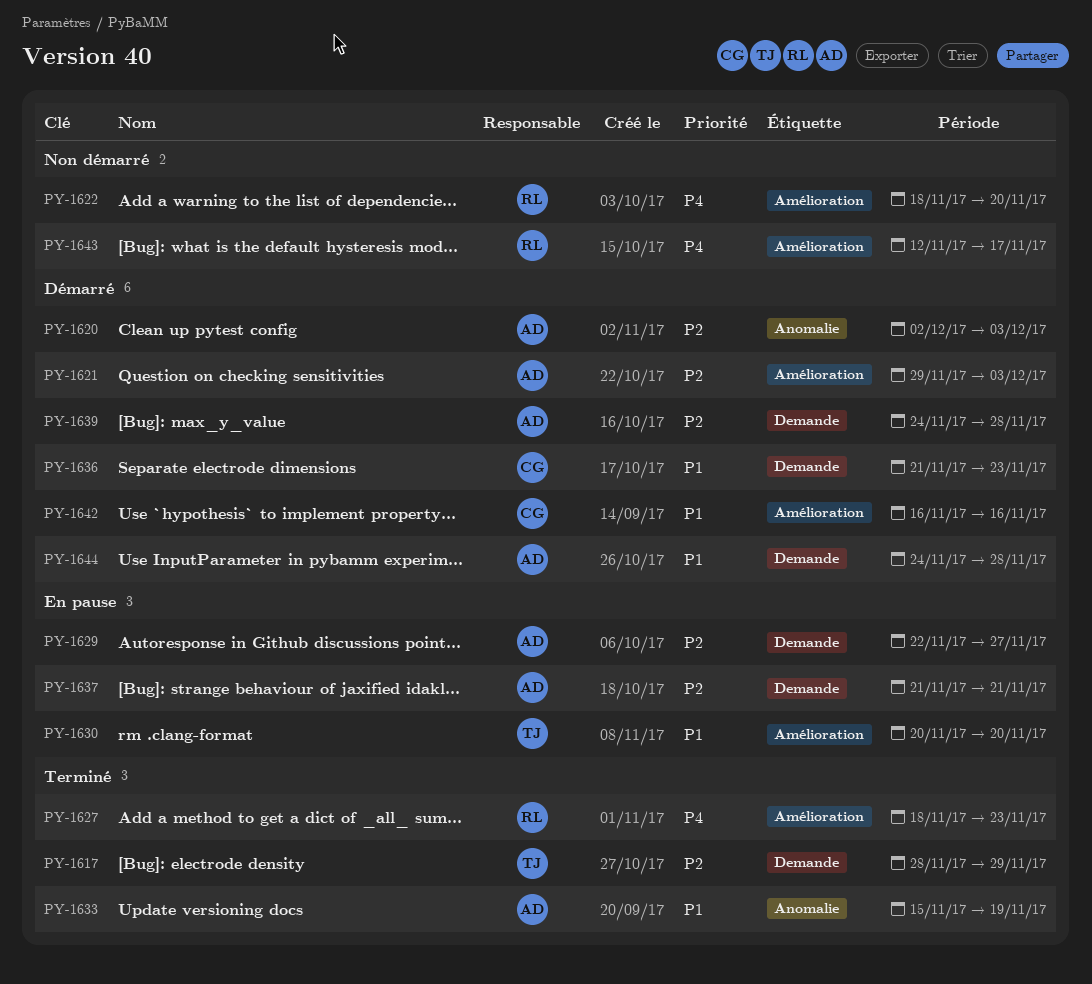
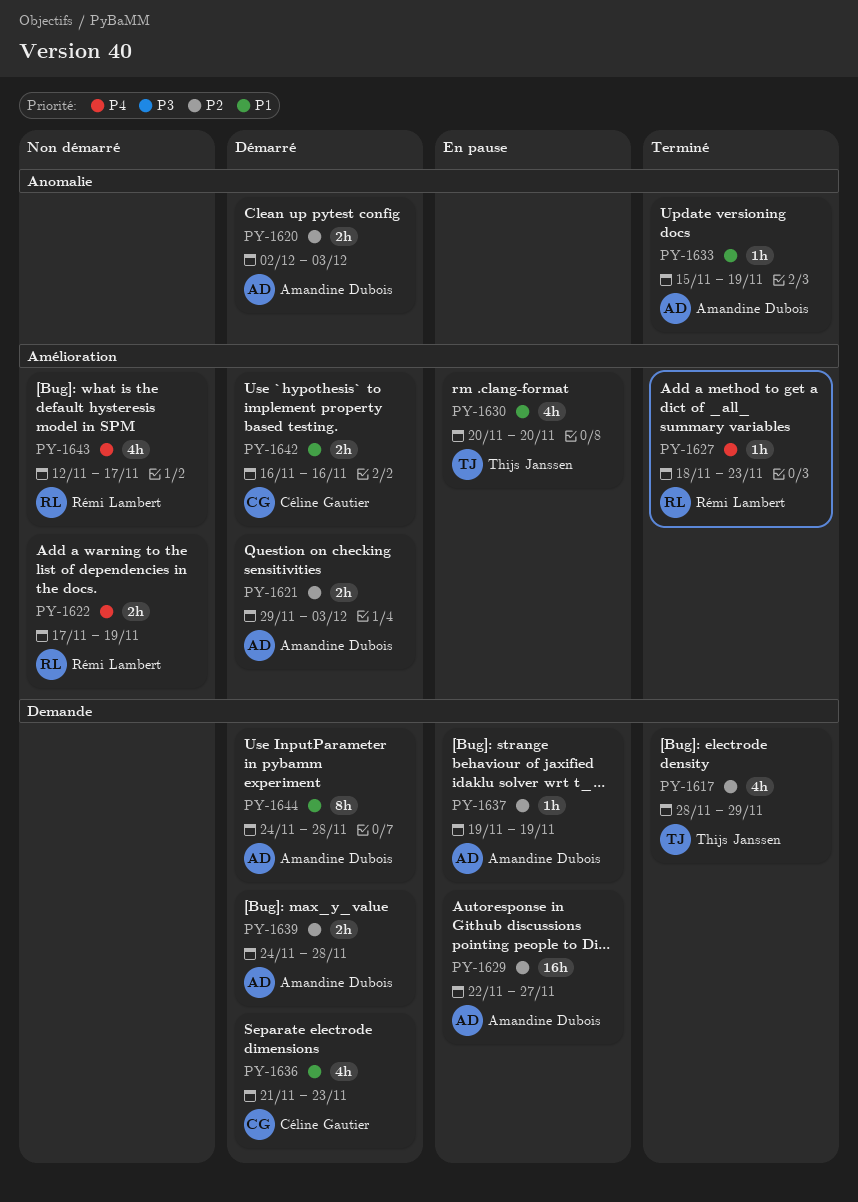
PY-1622, start: Nov 18 -> Nov 17
PY-1622, due: Nov 20 -> Nov 19
PY-1637, start: Nov 21 -> Nov 19
PY-1637, due: Nov 21 -> Nov 19

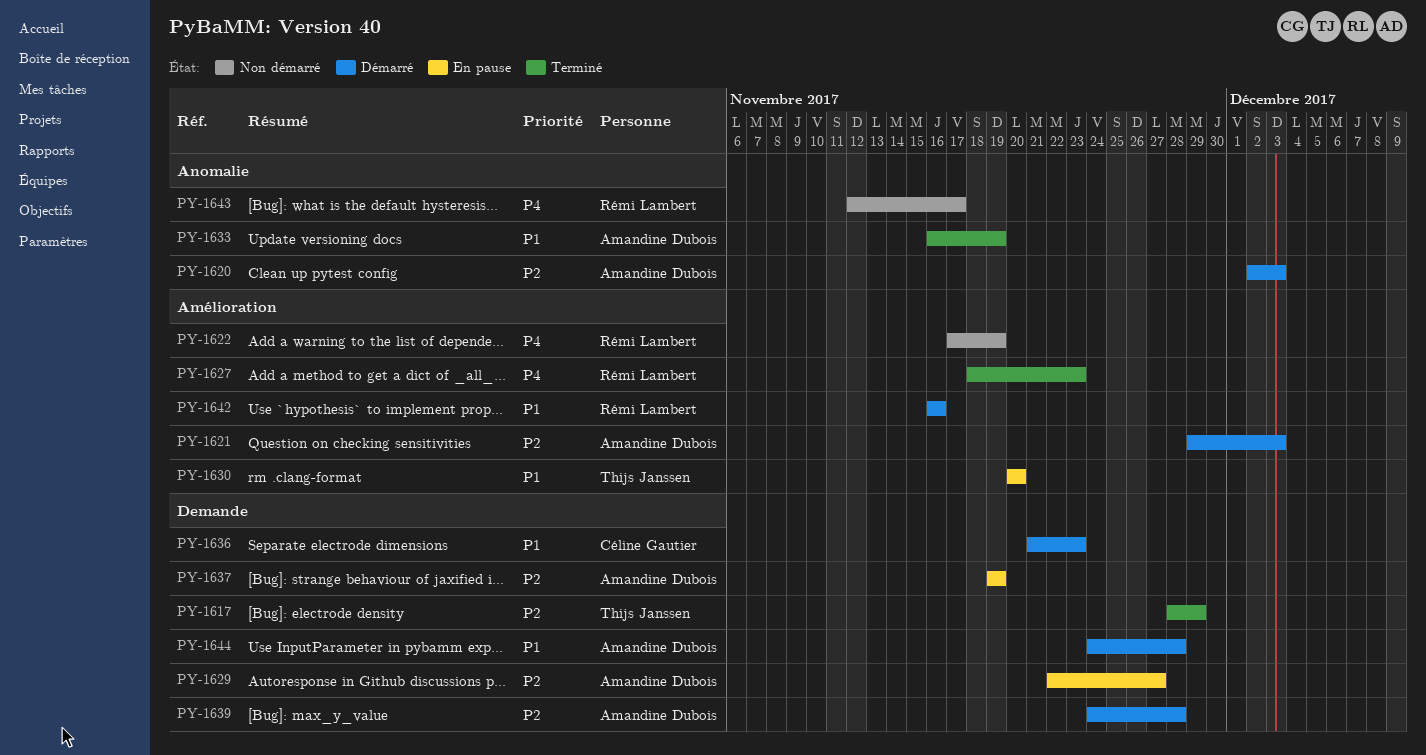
PY-1633, start: Nov 15 -> Nov 16
PY-1642, owner: Céline Gautier -> Rémi Lambert
PY-1643, label: Amélioration -> Anomalie

